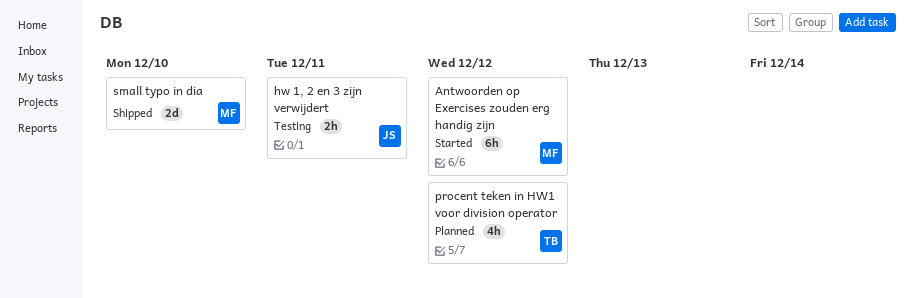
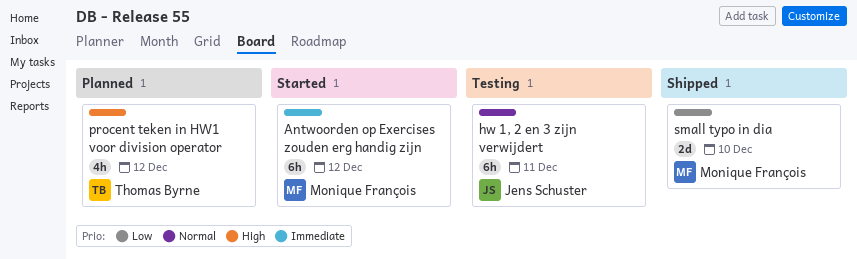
hw 1, 2 en 3 zijn verwijdert, estimate: 2h -> 6h

